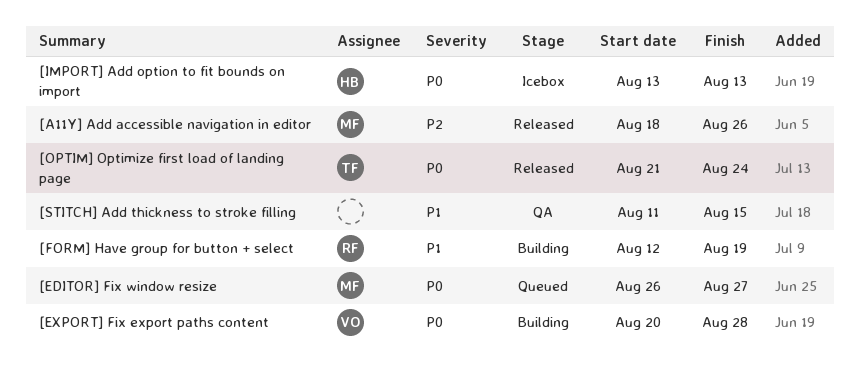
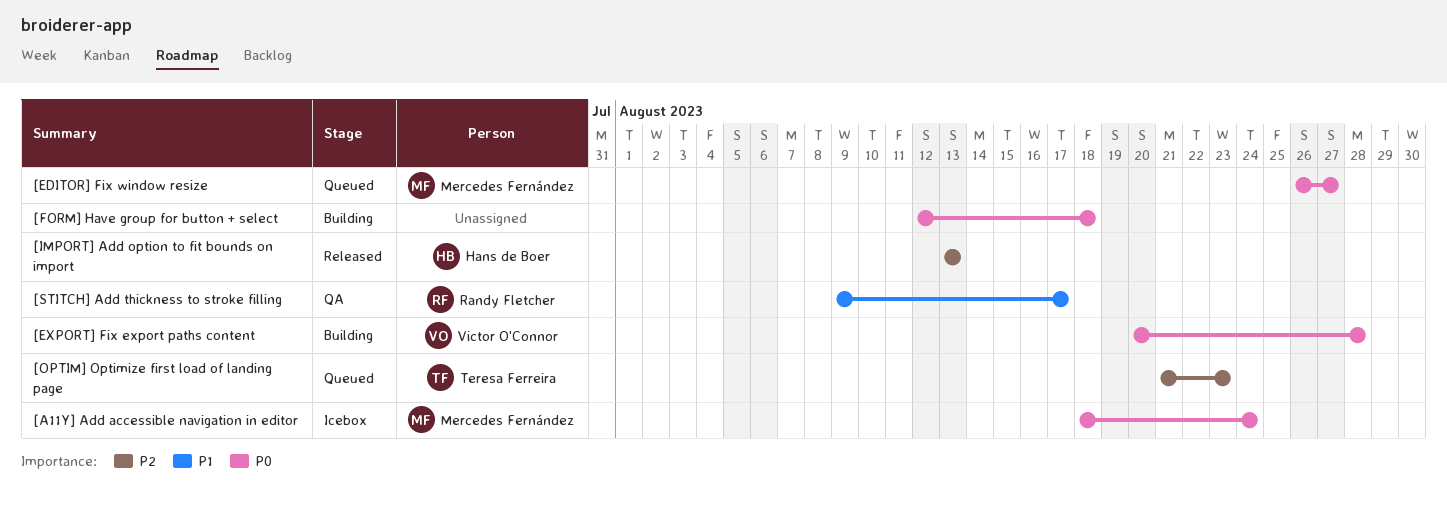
[A11Y] Add accessible navigation in editor, status: Released -> Icebox
[A11Y] Add accessible navigation in editor, priority: P2 -> P0
[A11Y] Add accessible navigation in editor, due: Aug 26 -> Aug 24
[FORM] Have group for button + select, owner: Randy Fletcher -> none
[FORM] Have group for button + select, priority: P1 -> P0
[FORM] Have group for button + select, due: Aug 19 -> Aug 18
[IMPORT] Add option to fit bounds on import, status: Icebox -> Released
[IMPORT] Add option to fit bounds on import, priority: P0 -> P2
[OPTIM] Optimize first load of landing page, status: Released -> Queued
[OPTIM] Optimize first load of landing page, priority: P0 -> P2
[OPTIM] Optimize first load of landing page, due: Aug 24 -> Aug 23
[STITCH] Add thickness to stroke filling, owner: none -> Randy Fletcher
[STITCH] Add thickness to stroke filling, start: Aug 11 -> Aug 9
[STITCH] Add thickness to stroke filling, due: Aug 15 -> Aug 17

